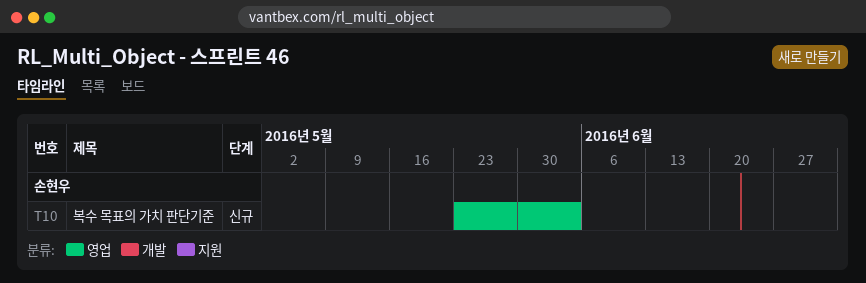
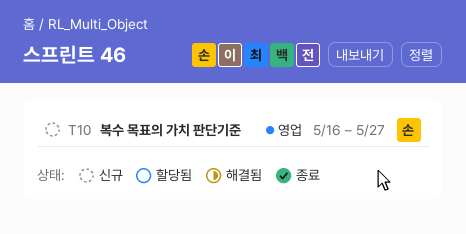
T10, start: May 23 -> May 16
T10, due: Jun 3 -> May 27

